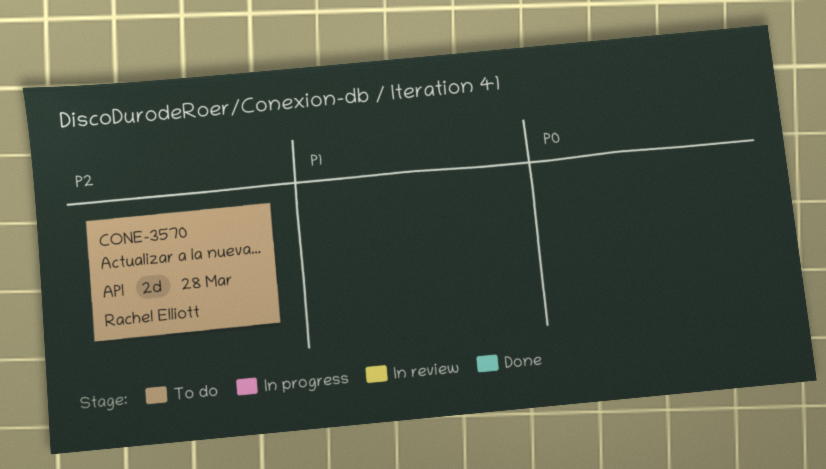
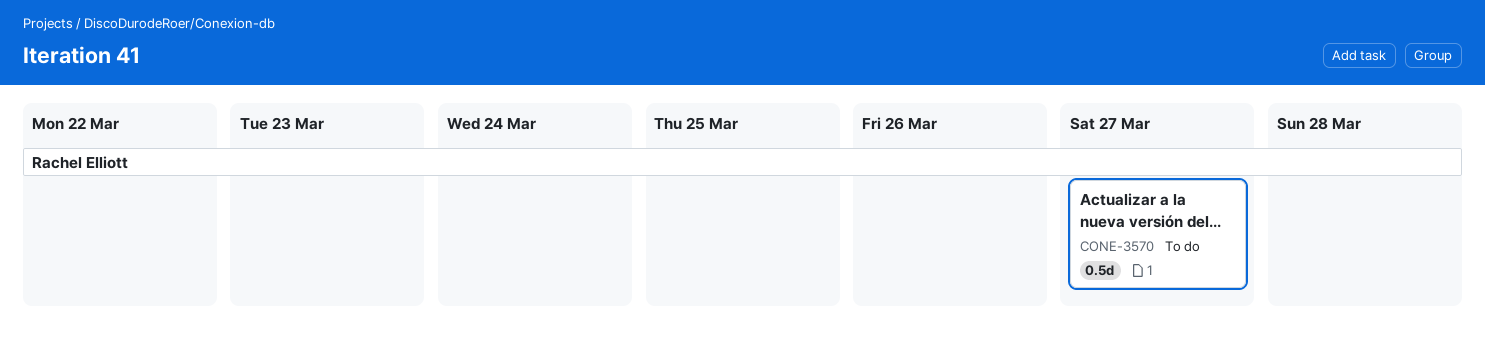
CONE-3570, estimate: 2d -> 0.5d
CONE-3570, due: Mar 28 -> Mar 27

